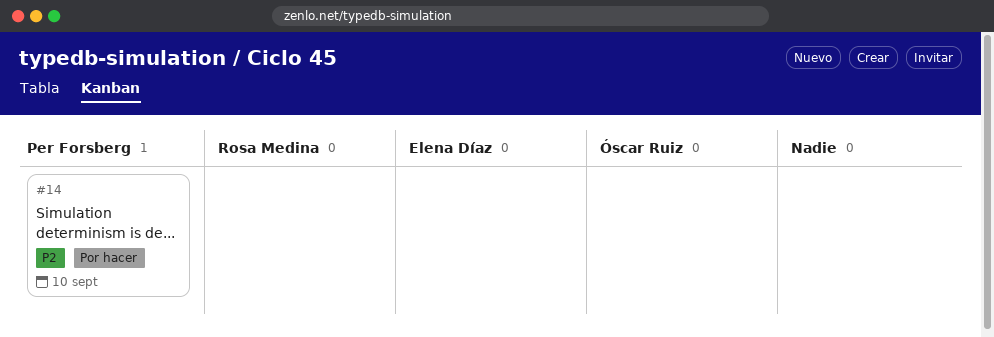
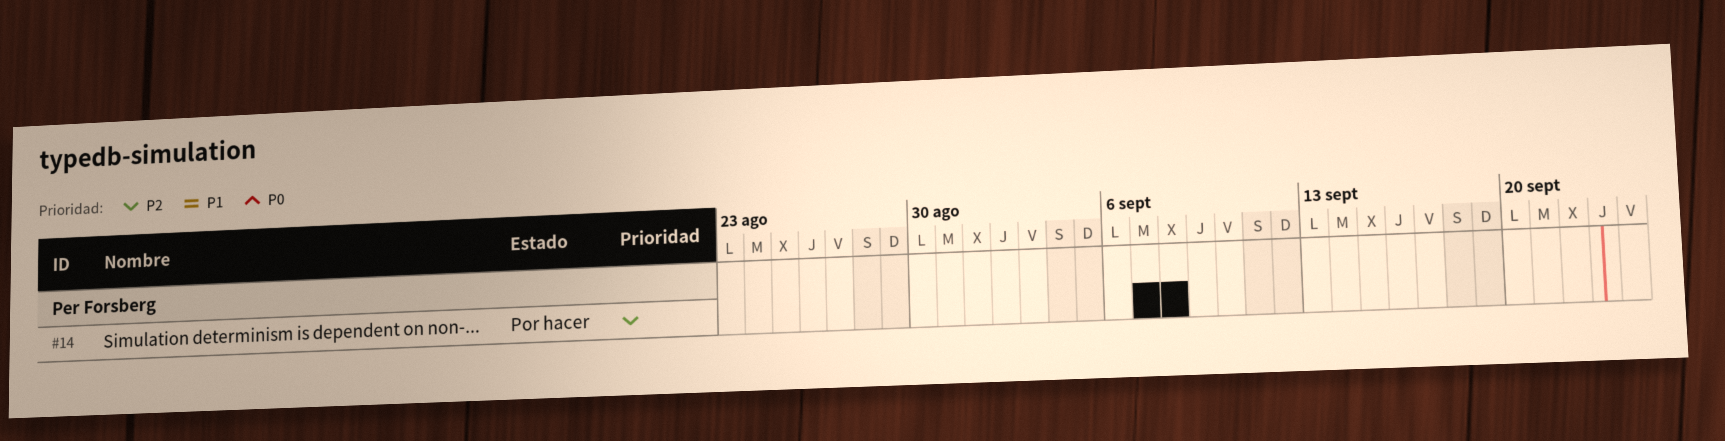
#14, due: Sep 10 -> Sep 8

